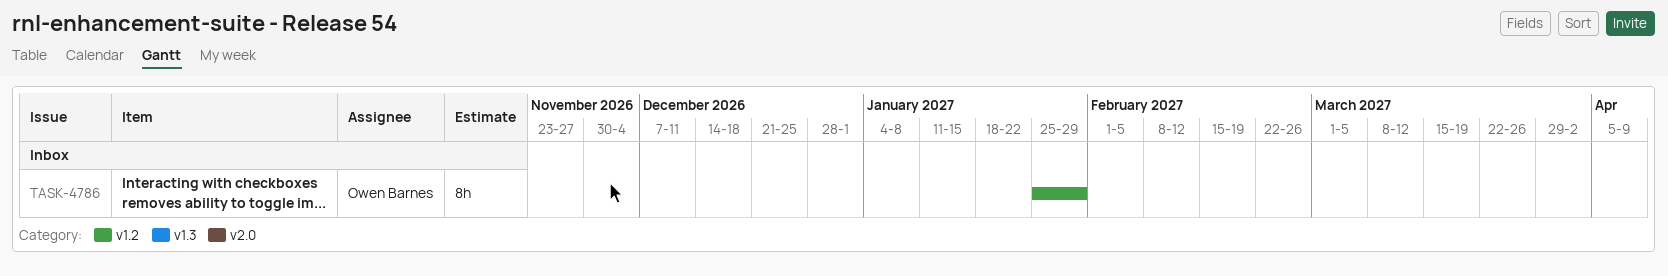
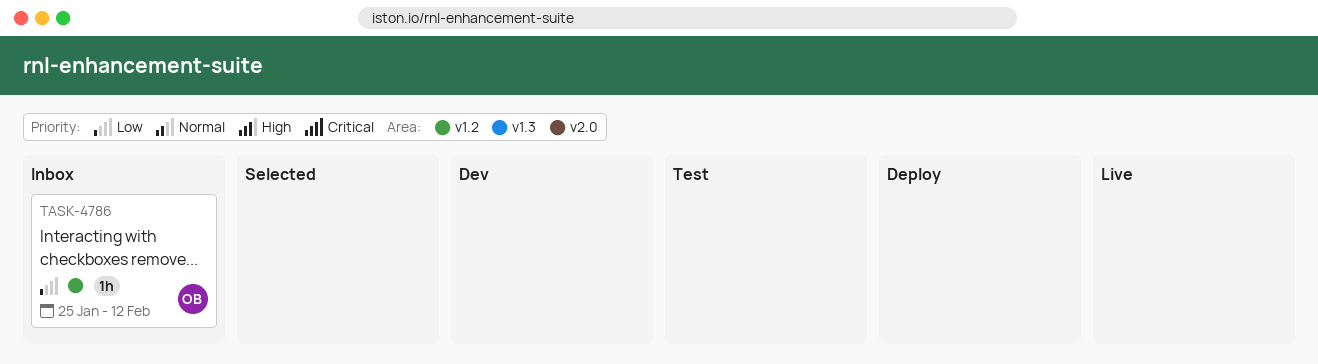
TASK-4786, estimate: 8h -> 1h
TASK-4786, due: Jan 29 -> Feb 12

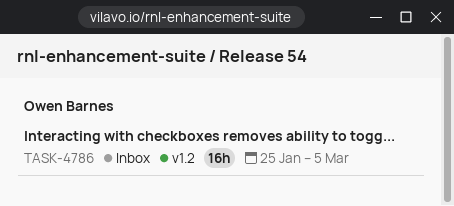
TASK-4786, estimate: 1h -> 16h
TASK-4786, due: Feb 12 -> Mar 5

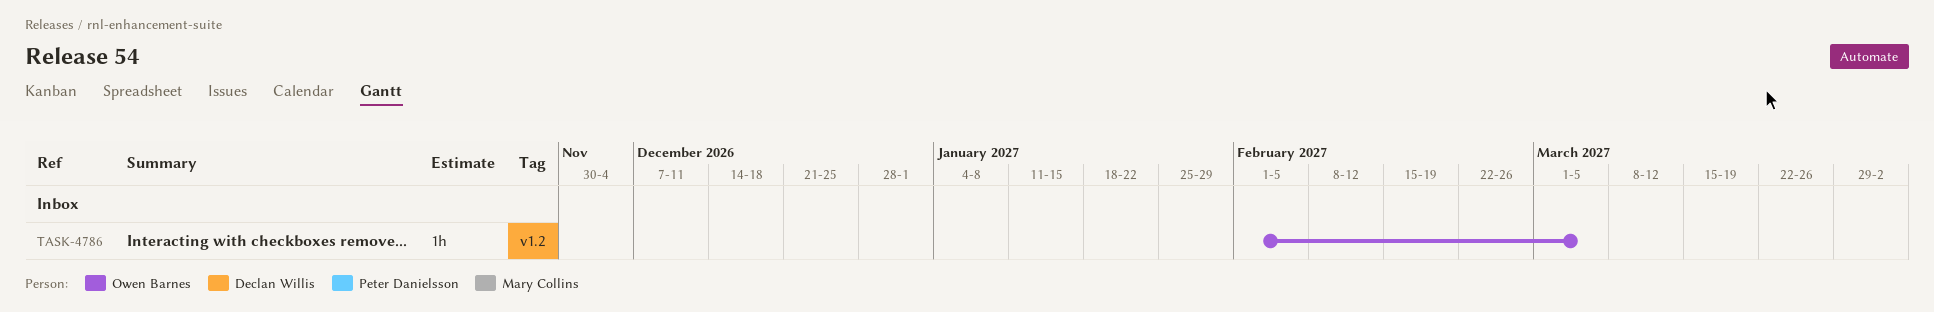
TASK-4786, estimate: 16h -> 1h
TASK-4786, start: Jan 25 -> Feb 1

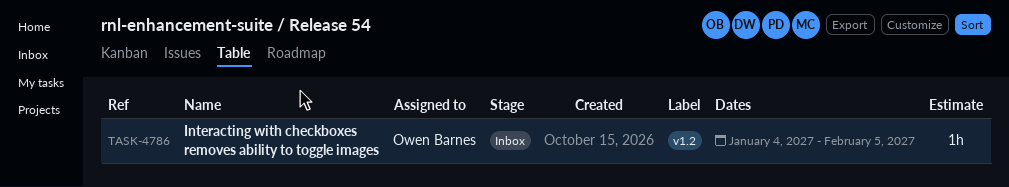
TASK-4786, start: Feb 1 -> Jan 4
TASK-4786, due: Mar 5 -> Feb 5

